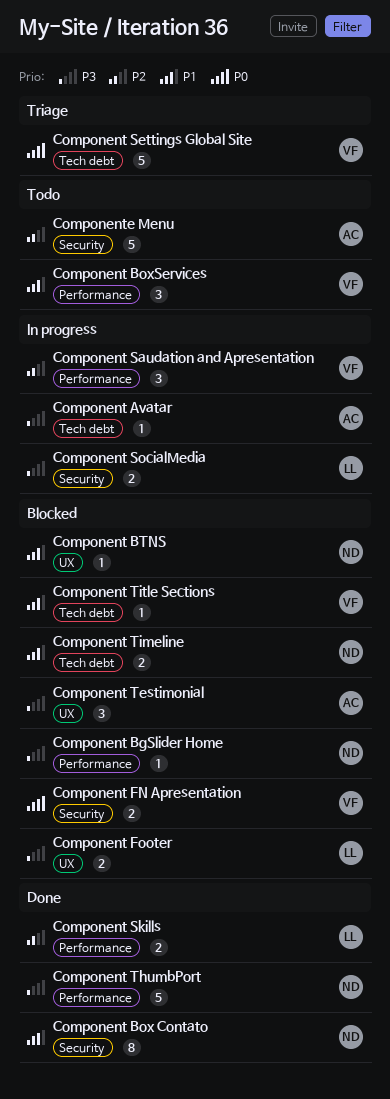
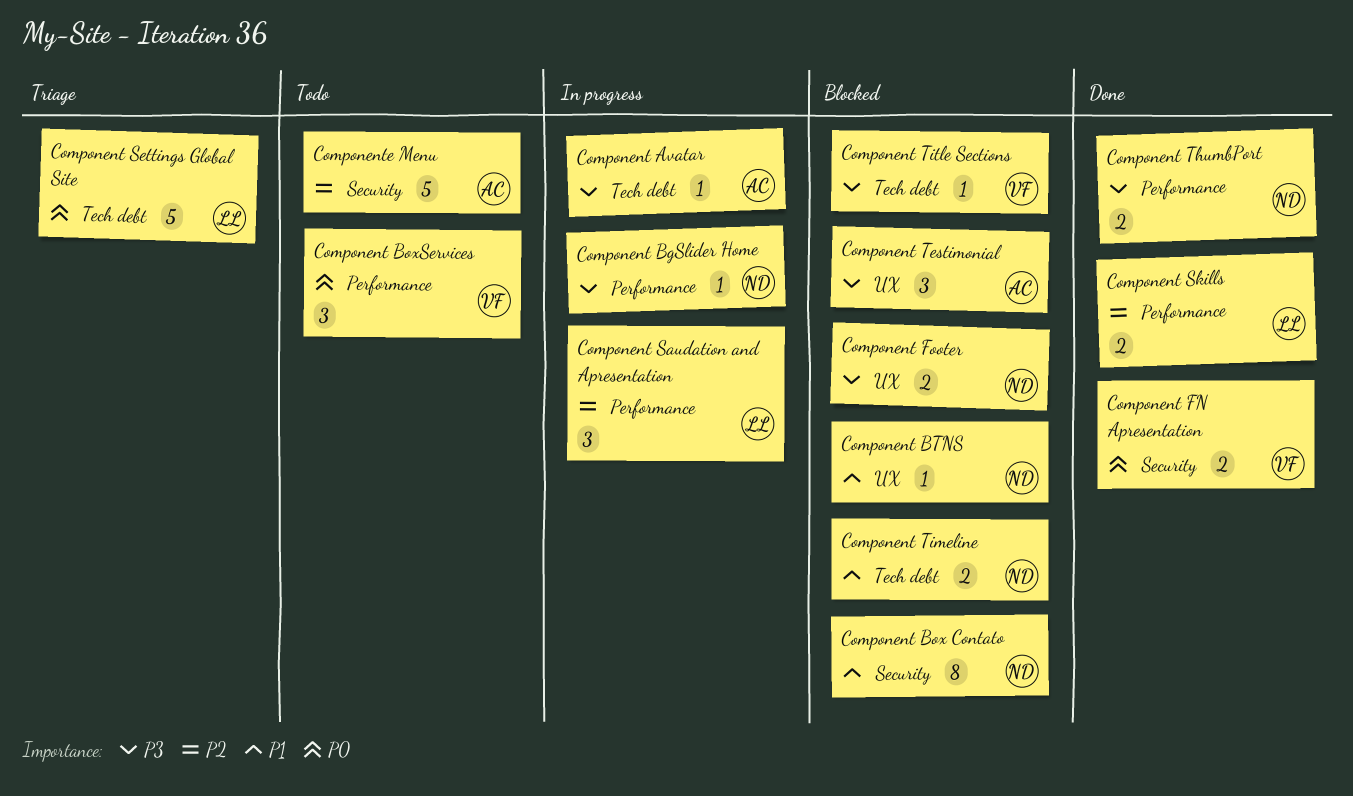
Component BgSlider Home, status: Blocked -> In progress
Component Box Contato, status: Done -> Blocked
Component BoxServices, priority: P1 -> P0
Component FN Apresentation, status: Blocked -> Done
Component Footer, owner: LL -> ND
Component Saudation and Apresentation, owner: VF -> LL
Component Settings Global Site, owner: VF -> LL
Component SocialMedia: present -> none
Component ThumbPort, estimate: 5 -> 2
Component Title Sections, priority: P1 -> P3

